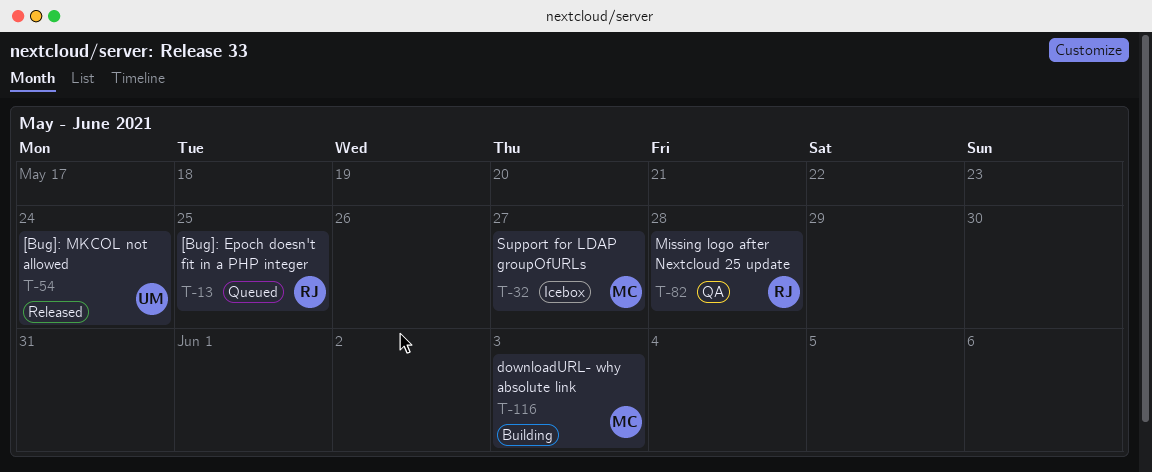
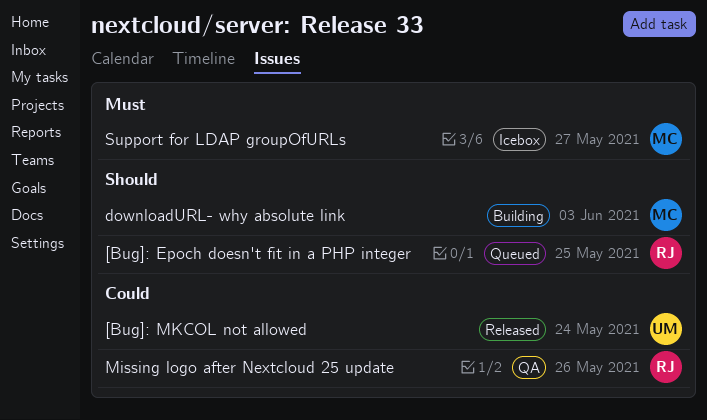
Missing logo after Nextcloud 25 update, due: May 28 -> May 26

